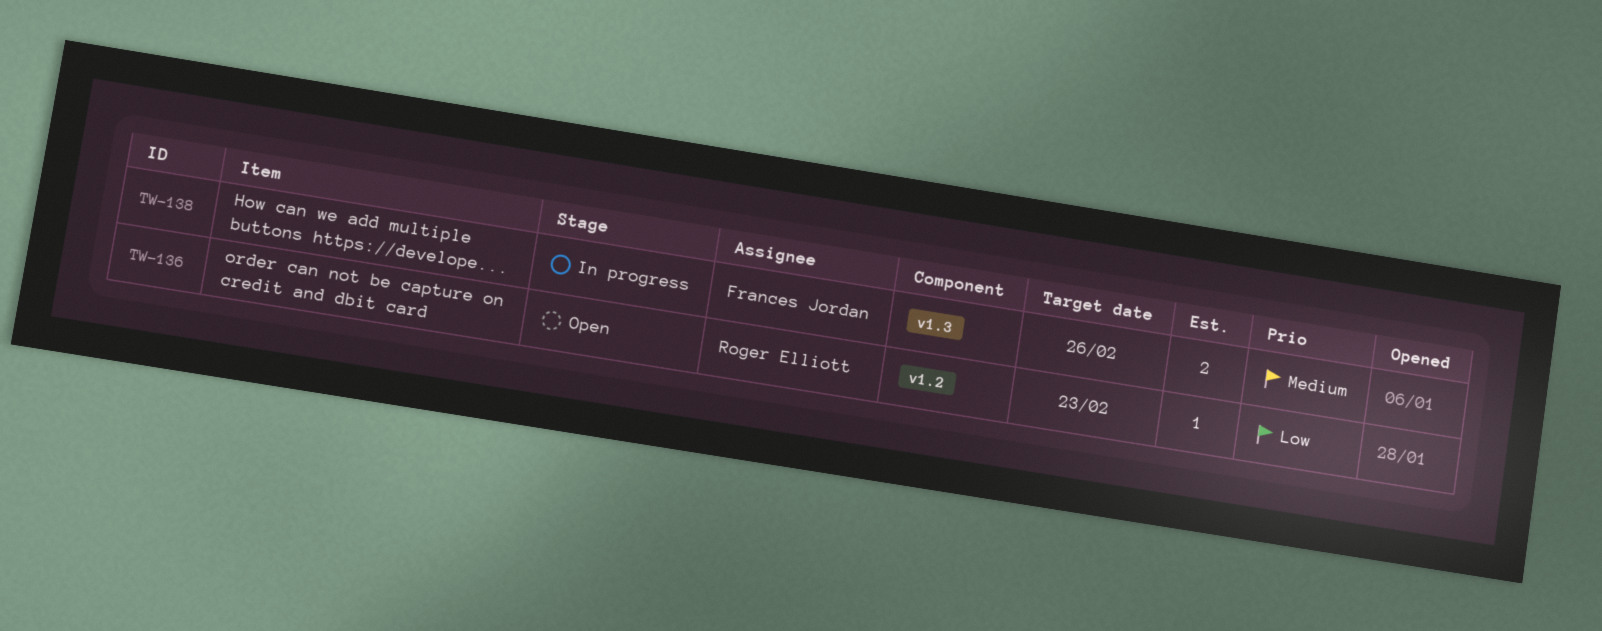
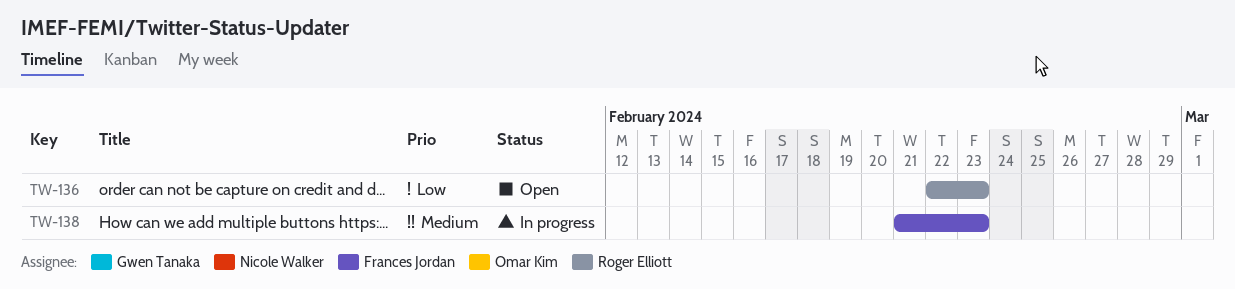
TW-138, due: Feb 26 -> Feb 23

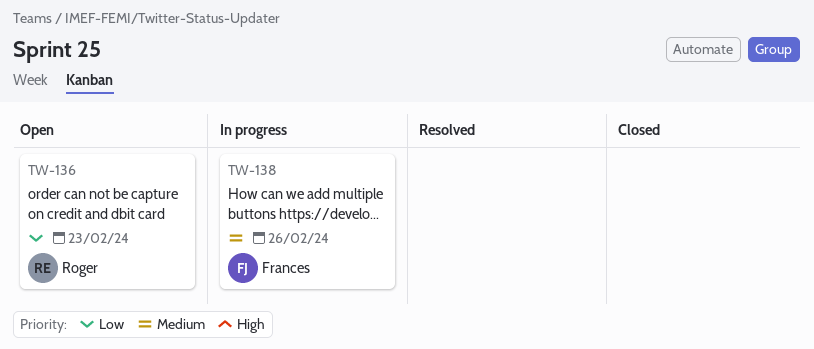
TW-138, due: Feb 23 -> Feb 26

